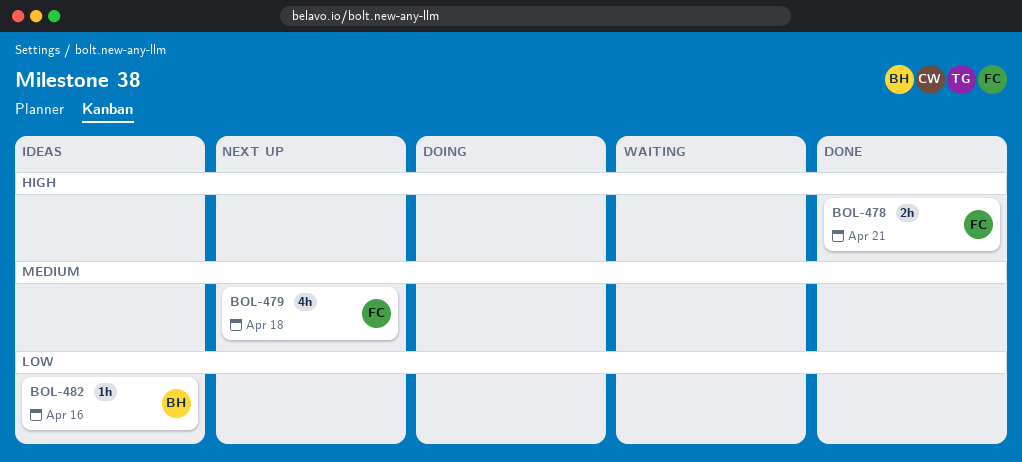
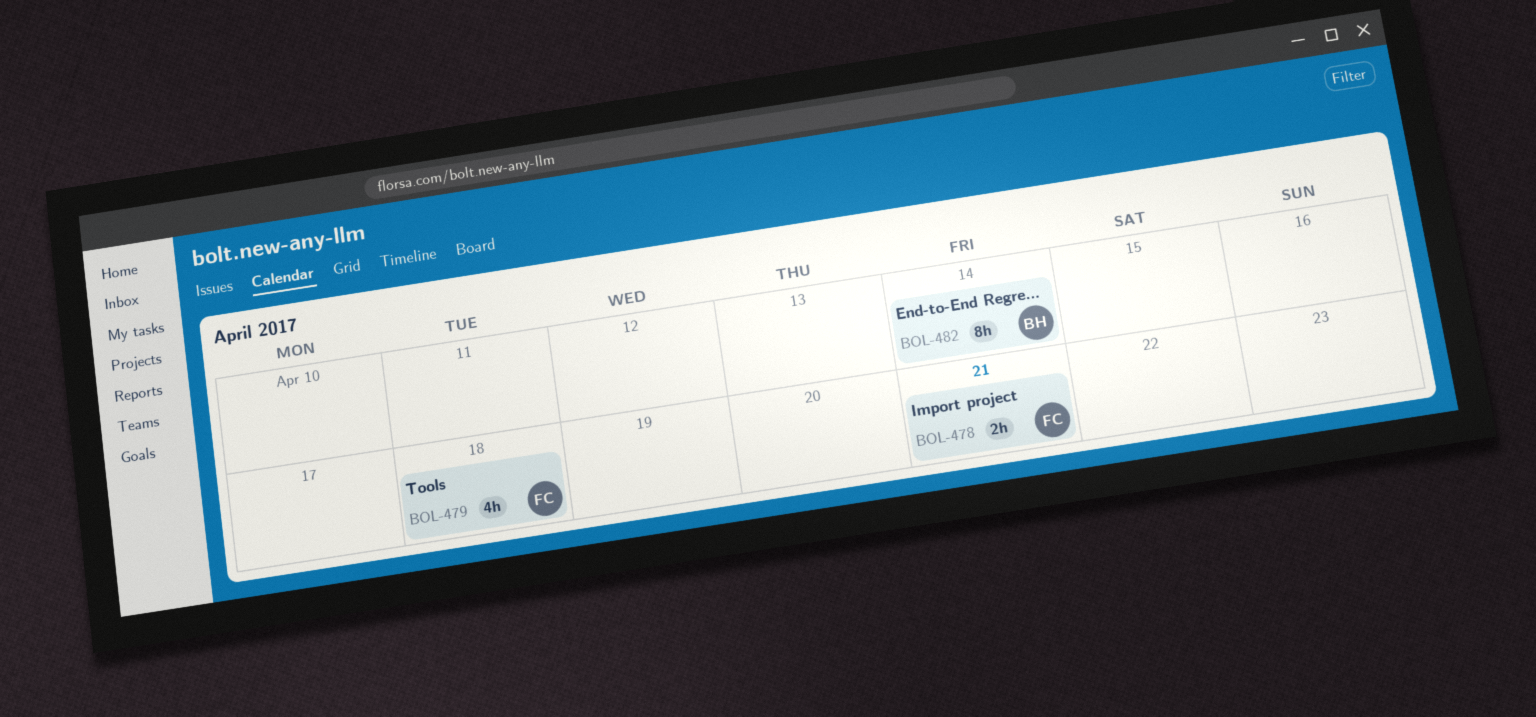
BOL-482, estimate: 1h -> 8h
BOL-482, due: Apr 16 -> Apr 14

